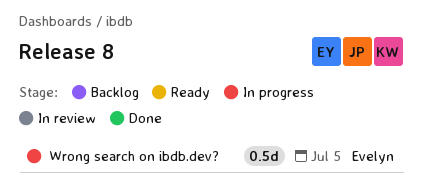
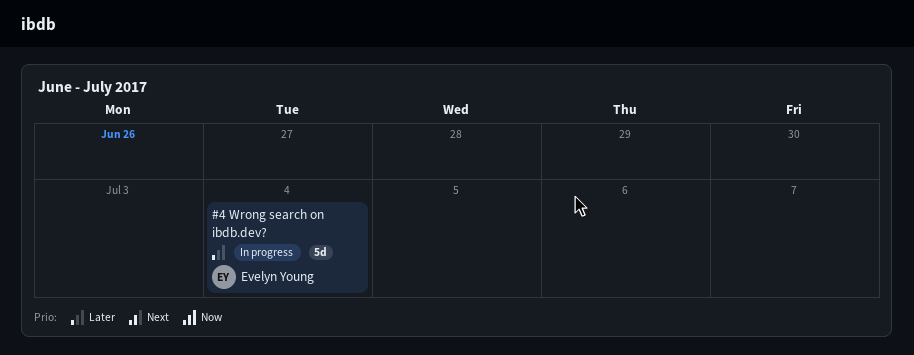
Wrong search on ibdb.dev?, estimate: 0.5d -> 5d
Wrong search on ibdb.dev?, due: Jul 5 -> Jul 4

